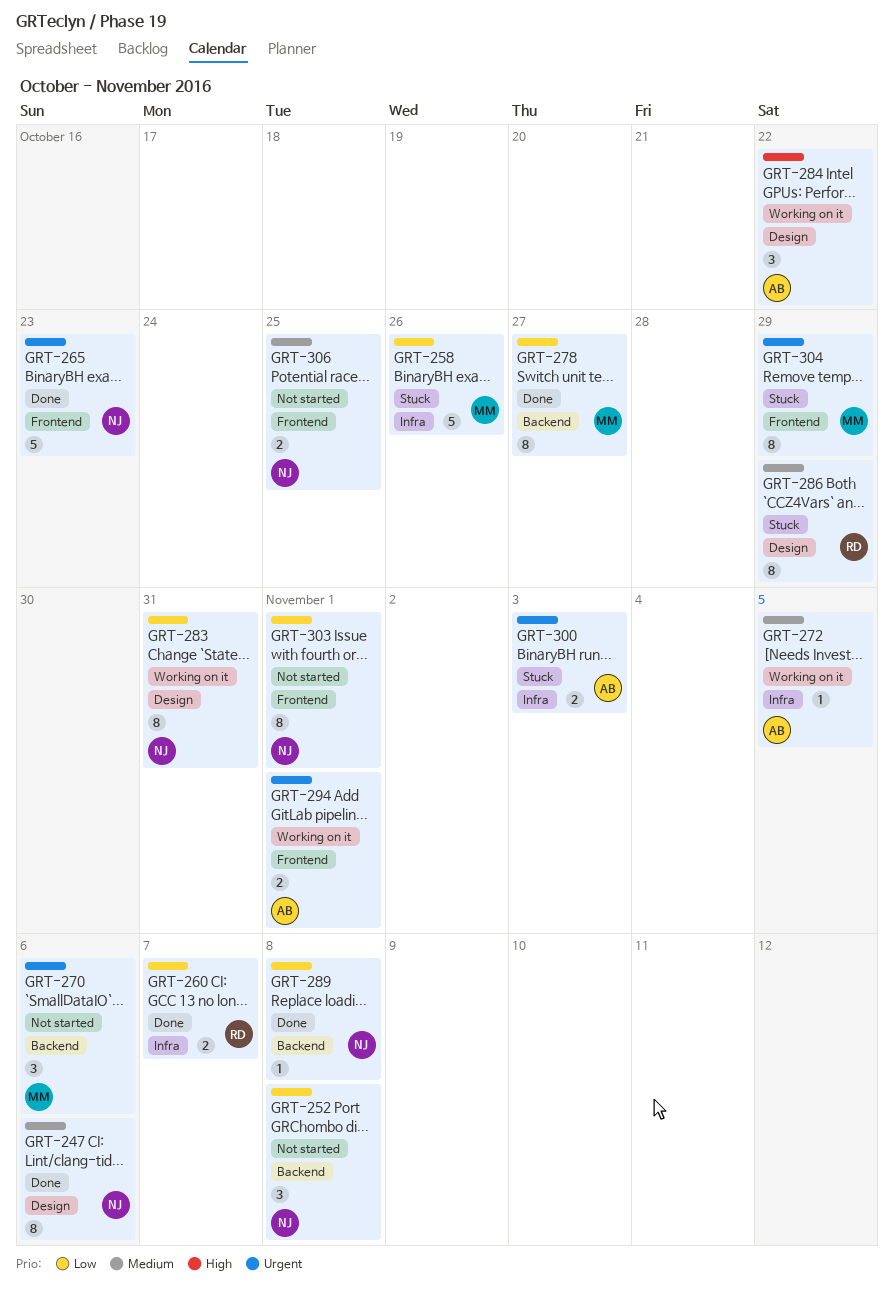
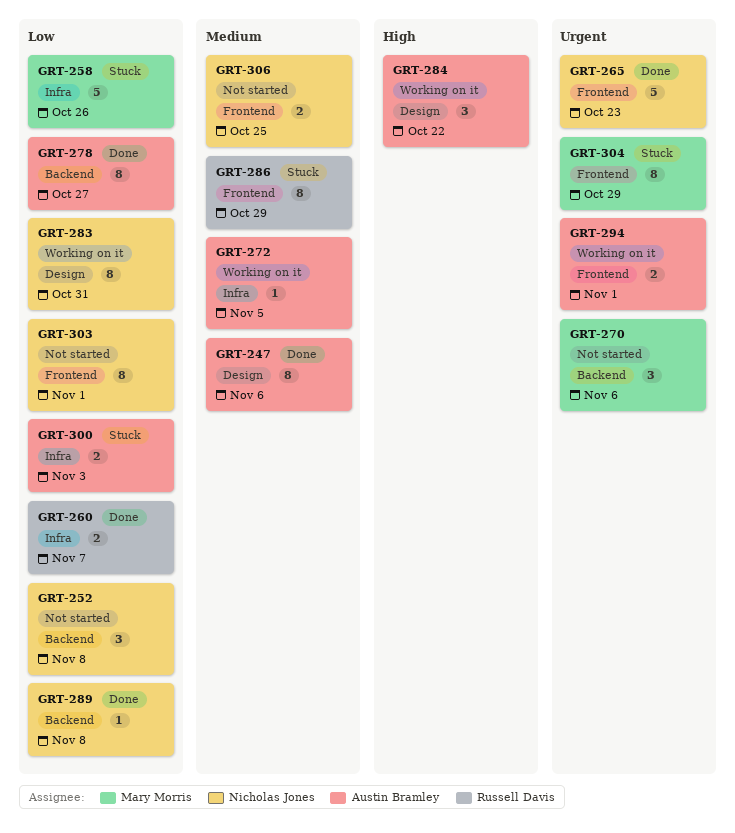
GRT-247, owner: Nicholas Jones -> Austin Bramley
GRT-278, owner: Mary Morris -> Austin Bramley
GRT-286, label: Design -> Frontend
GRT-300, priority: Urgent -> Low

